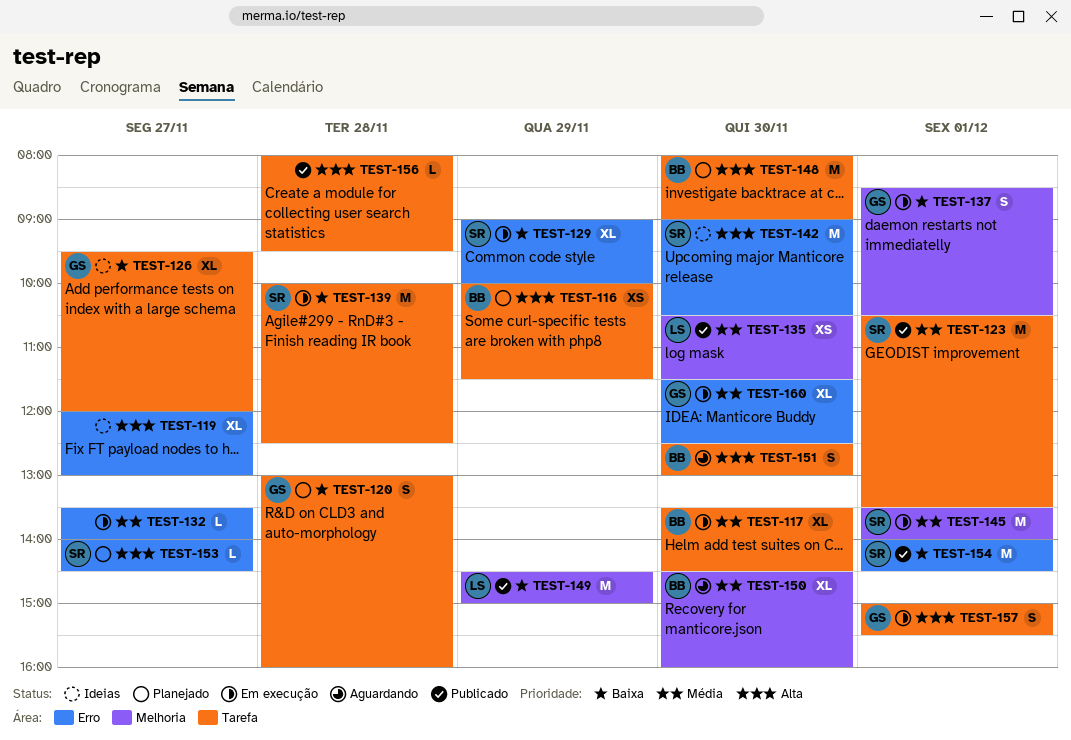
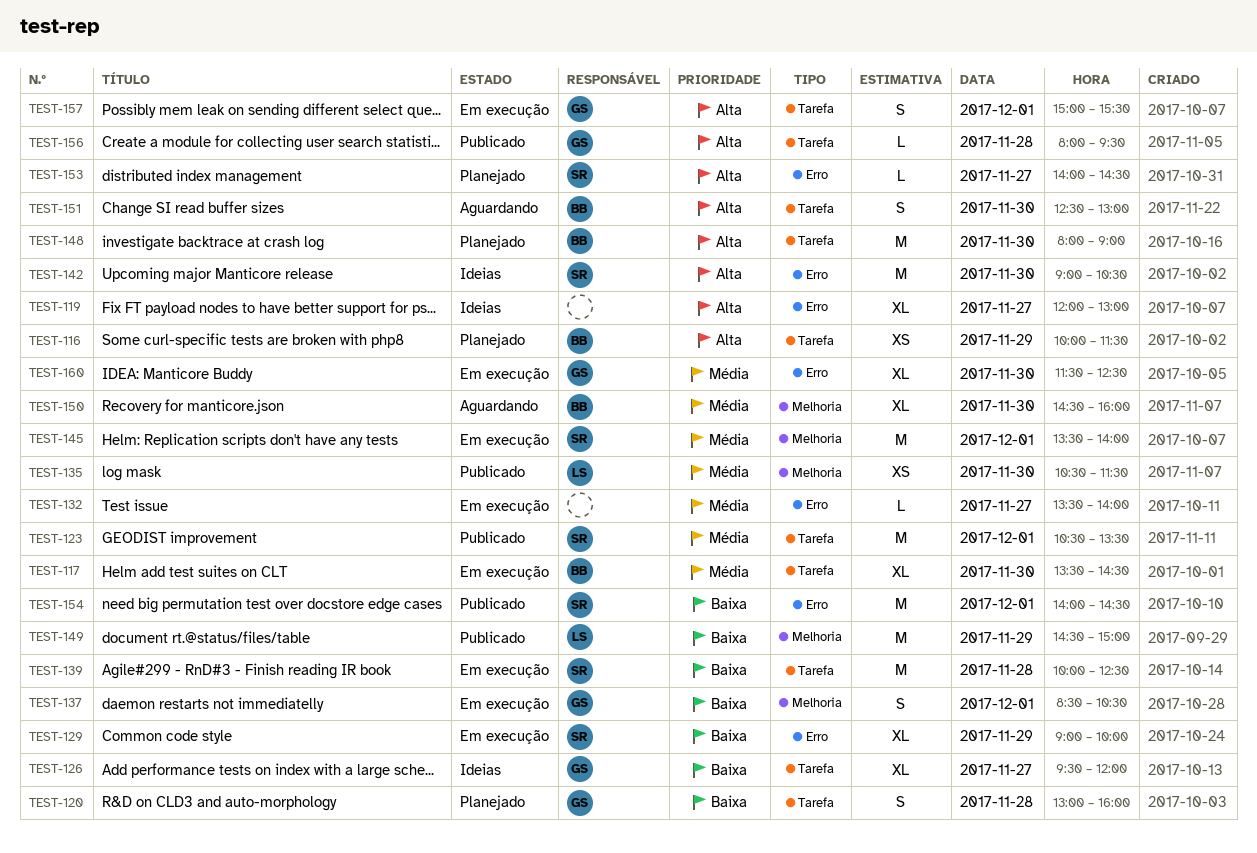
TEST-156, owner: none -> GS

